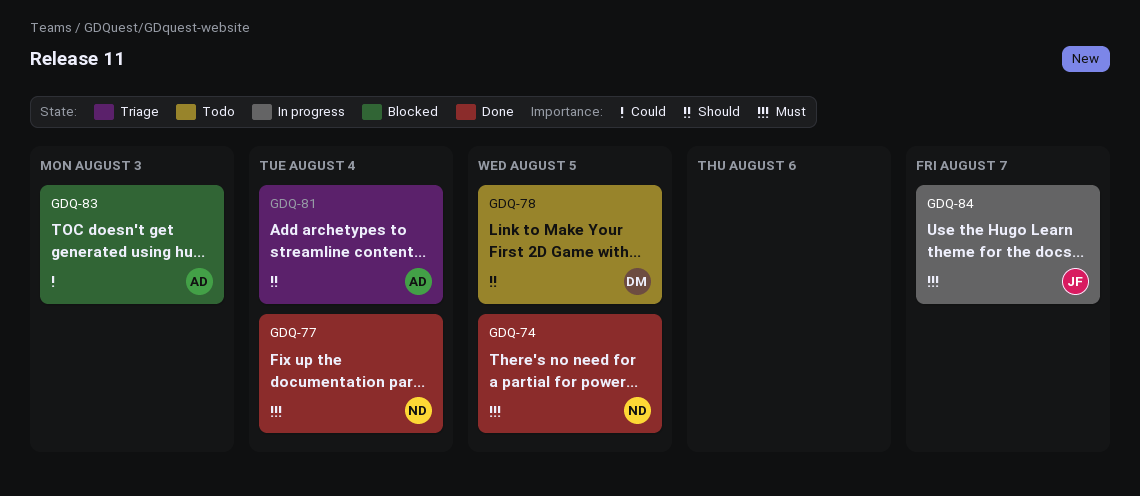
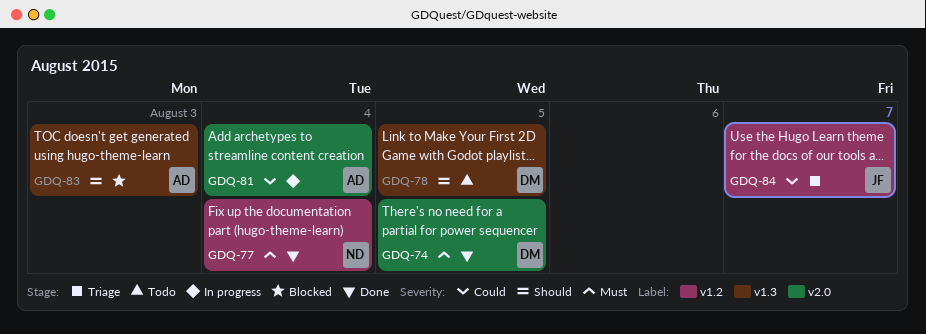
GDQ-74, owner: ND -> DM
GDQ-81, status: Triage -> In progress
GDQ-81, priority: Should -> Could
GDQ-83, priority: Could -> Should
GDQ-84, status: In progress -> Triage
GDQ-84, priority: Must -> Could

